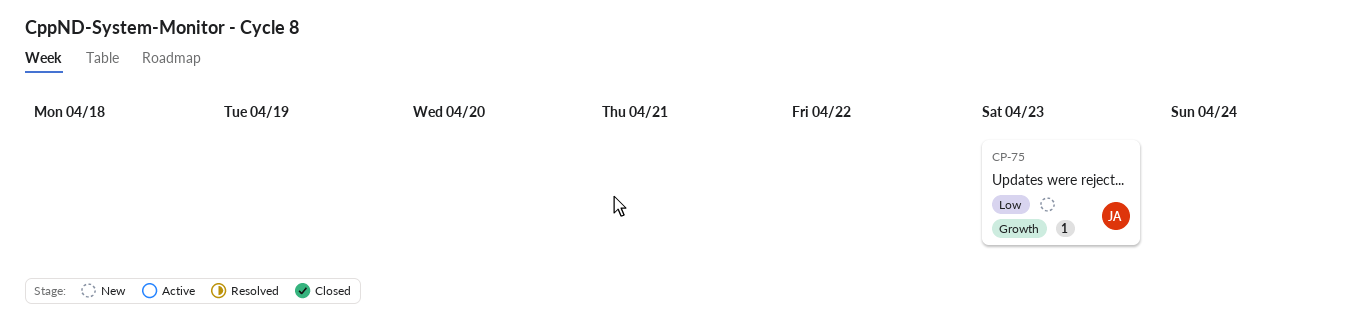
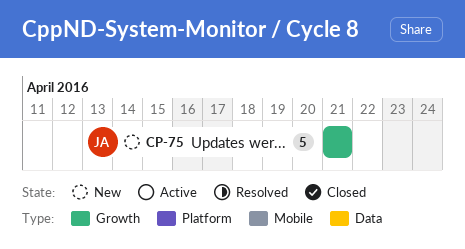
CP-75, estimate: 1 -> 5
CP-75, due: Apr 23 -> Apr 21

